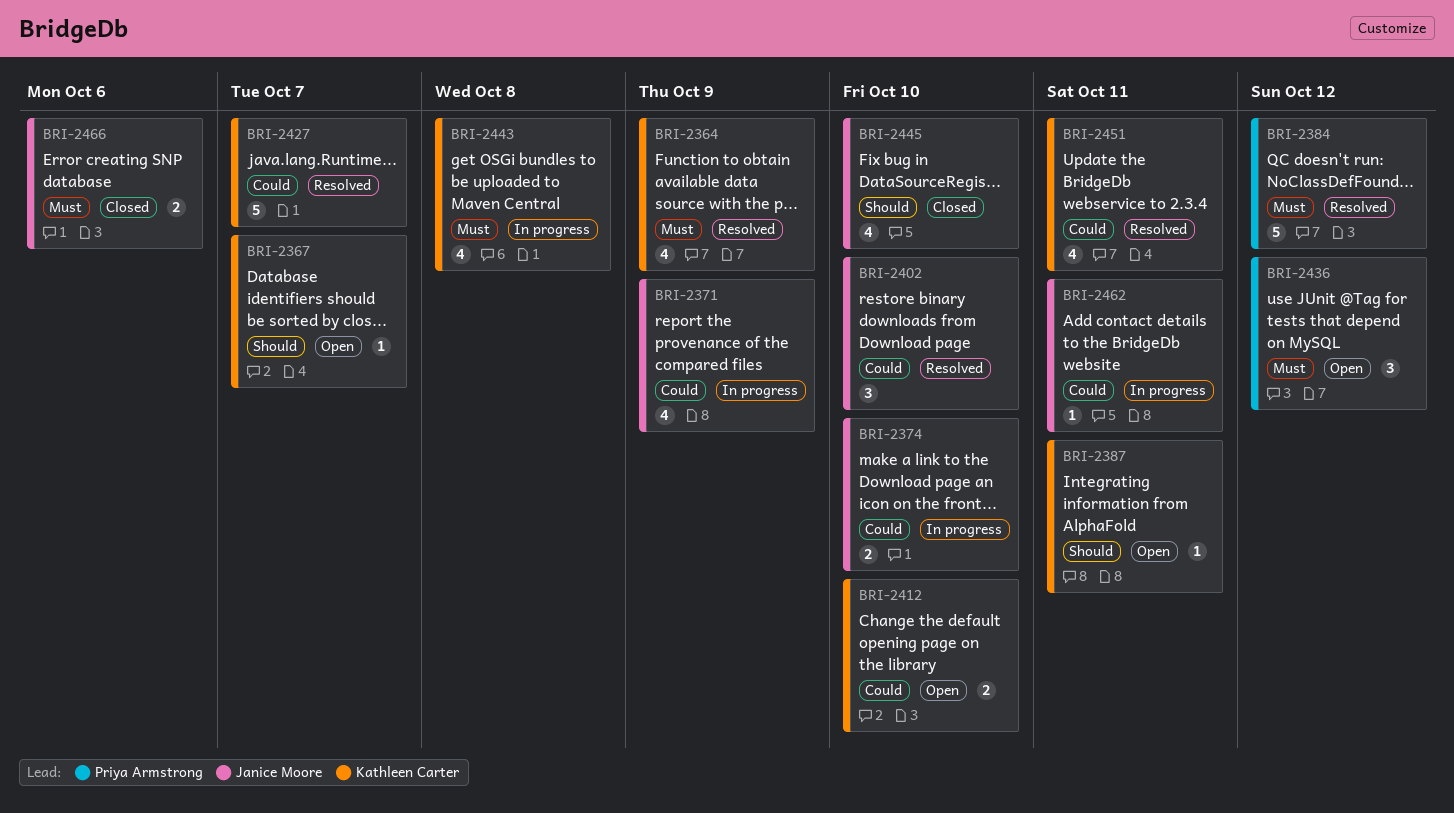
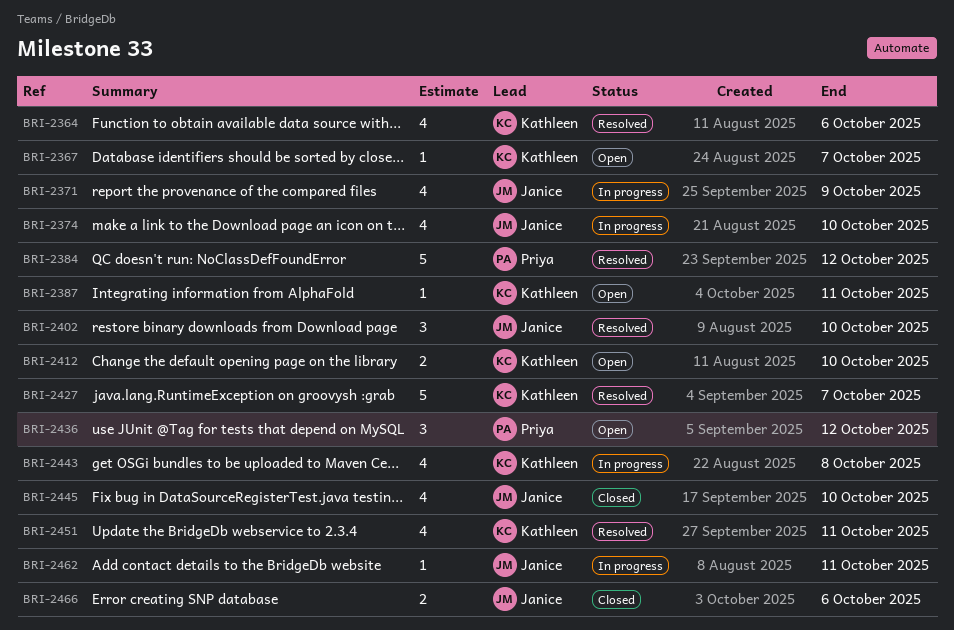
BRI-2364, due: Oct 9 -> Oct 6
BRI-2374, estimate: 2 -> 4

